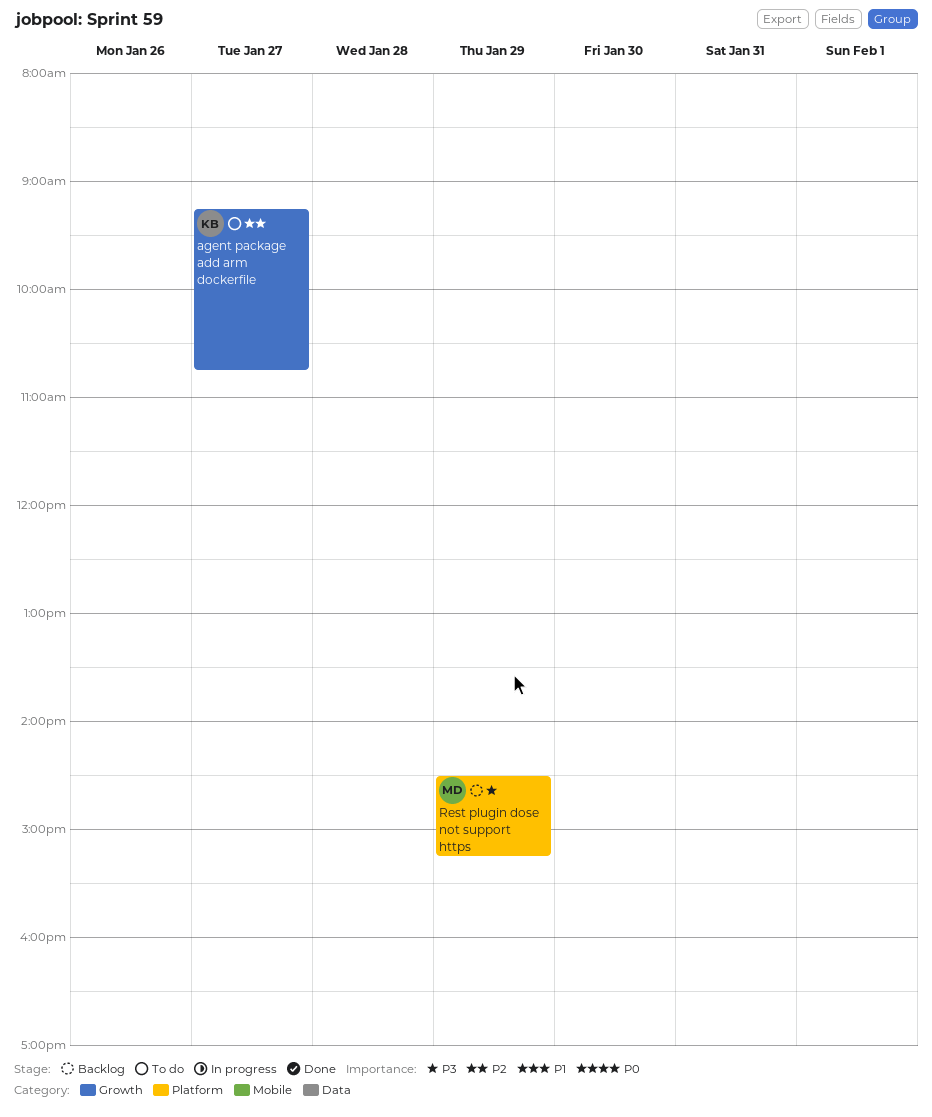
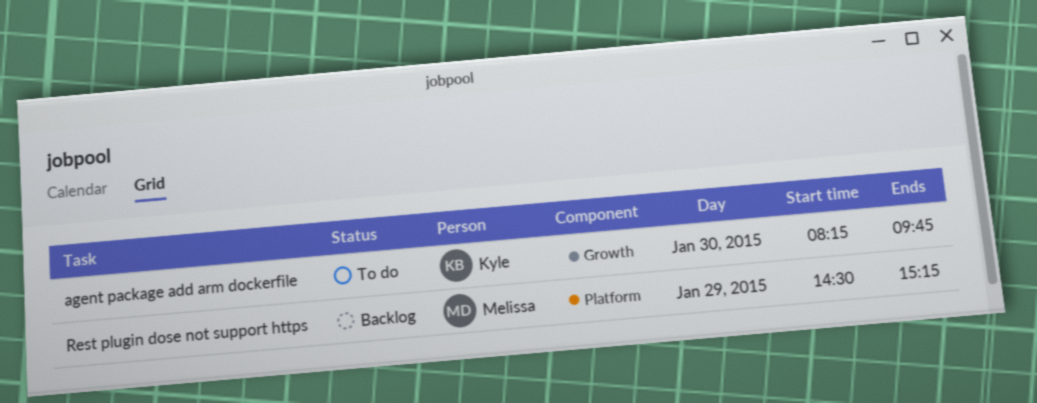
agent package add arm dockerfile, day: Jan 27 -> Jan 30
agent package add arm dockerfile, begins: 09:15 -> 08:15
agent package add arm dockerfile, ends: 10:45 -> 09:45

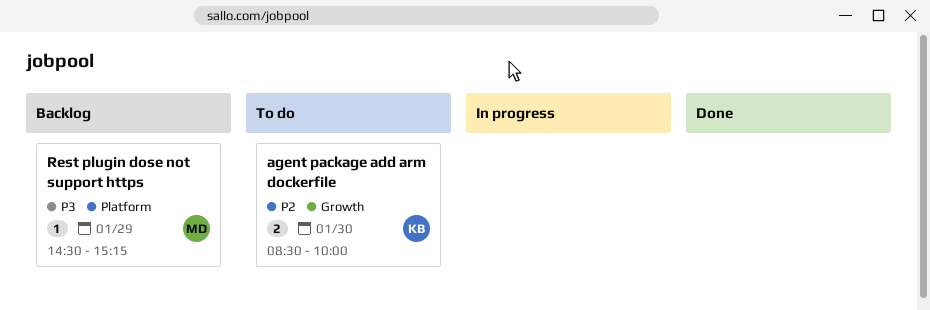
agent package add arm dockerfile, begins: 08:15 -> 08:30
agent package add arm dockerfile, ends: 09:45 -> 10:00

